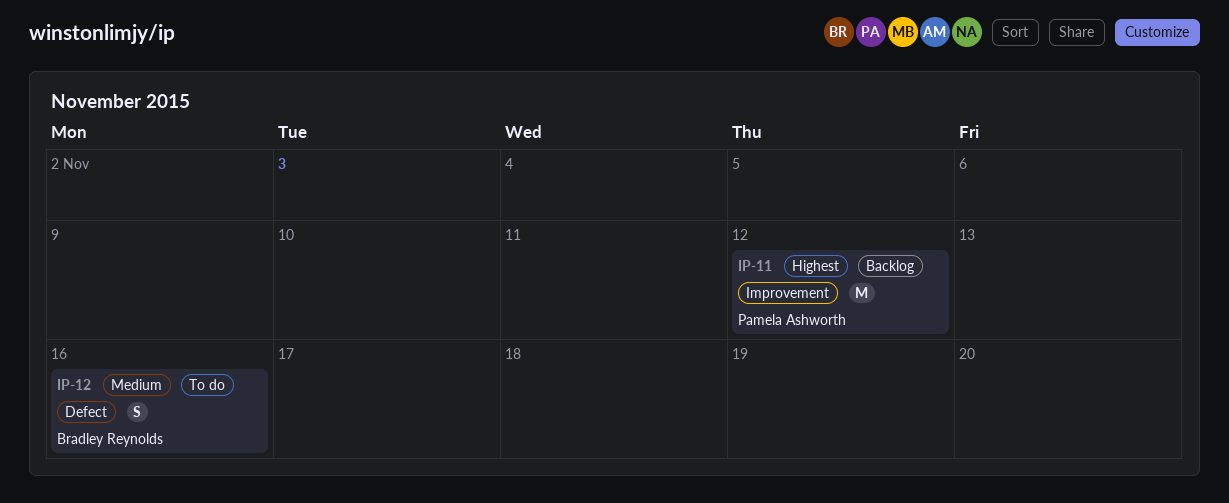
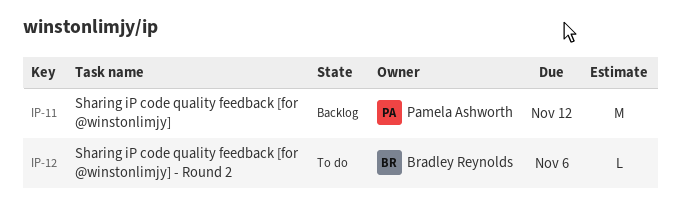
IP-12, estimate: S -> L
IP-12, due: Nov 16 -> Nov 6

